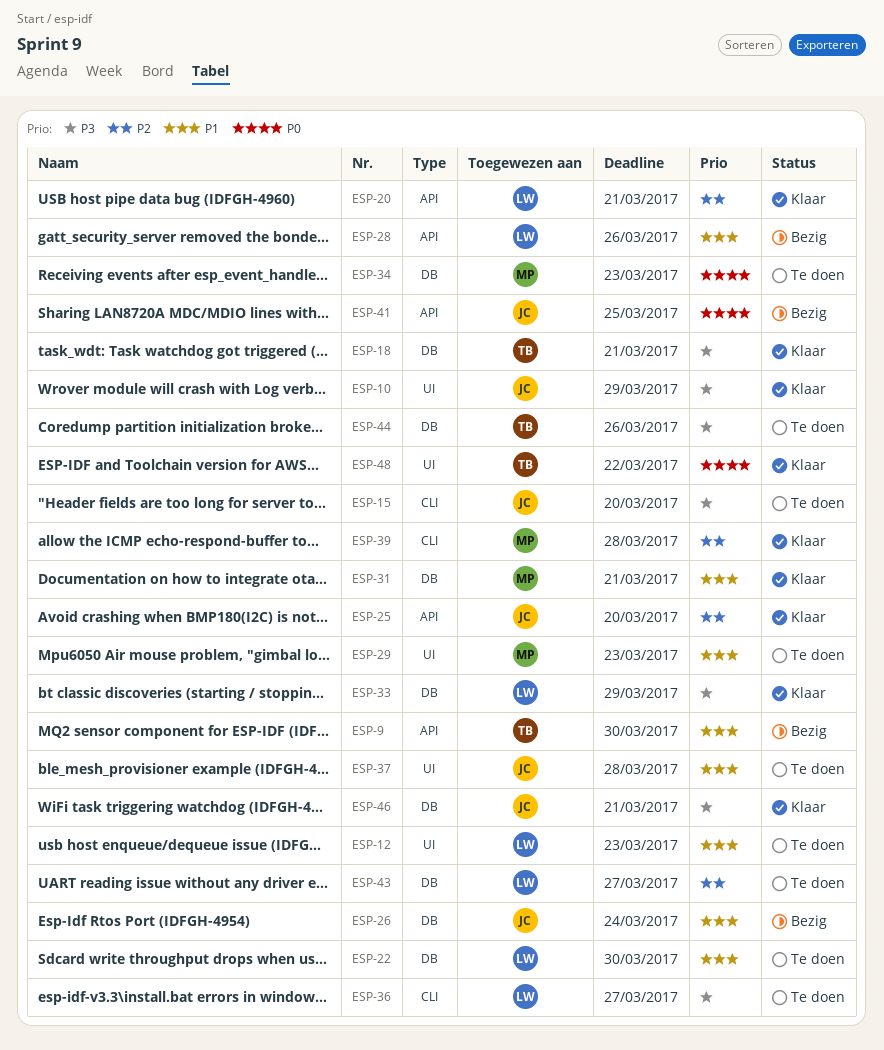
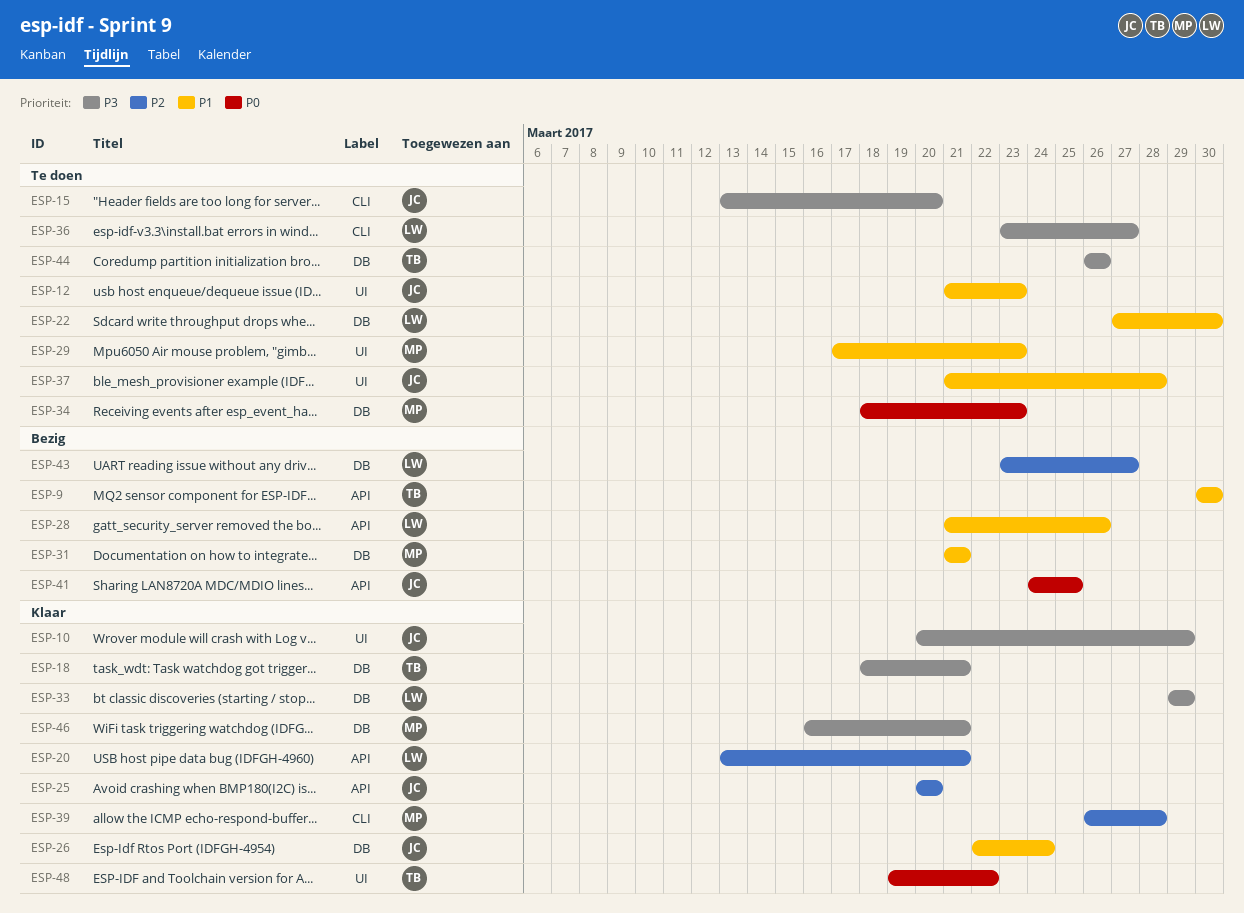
ESP-12, owner: LW -> JC
ESP-26, status: Bezig -> Klaar
ESP-31, status: Klaar -> Bezig
ESP-43, status: Te doen -> Bezig
ESP-46, owner: JC -> MP

